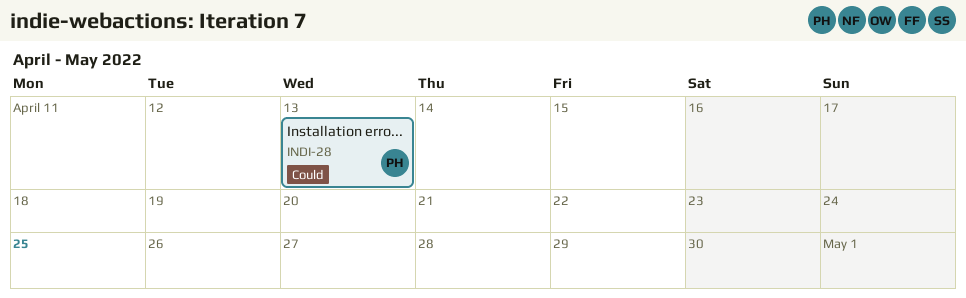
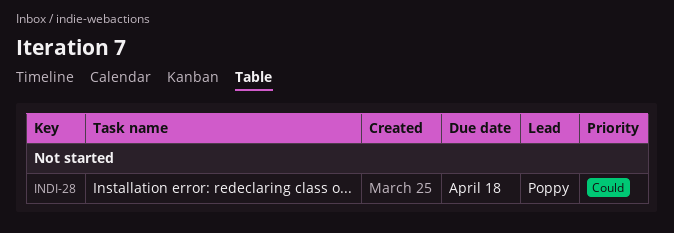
INDI-28, due: Apr 13 -> Apr 18

